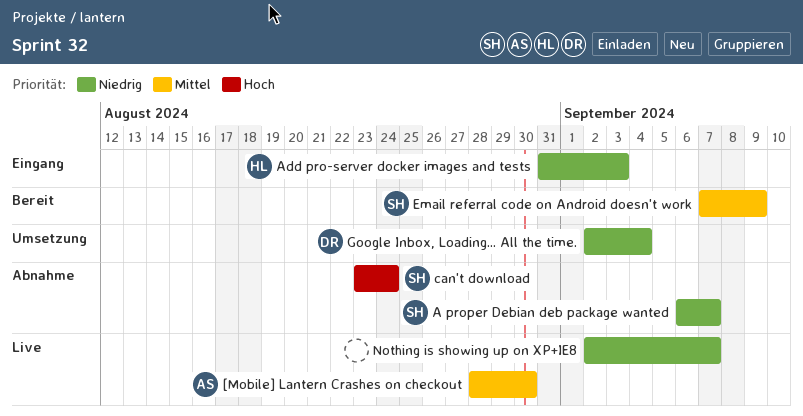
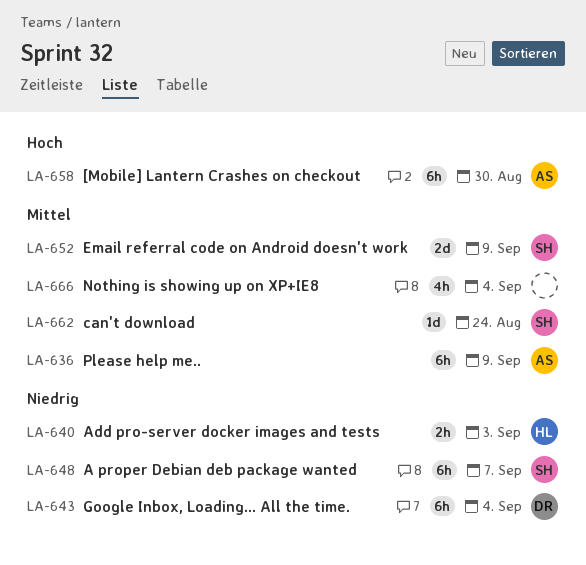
[Mobile] Lantern Crashes on checkout, priority: Mittel -> Hoch
can't download, priority: Hoch -> Mittel
Nothing is showing up on XP+IE8, priority: Niedrig -> Mittel
Nothing is showing up on XP+IE8, due: Sep 7 -> Sep 4
Please help me..: none -> present

